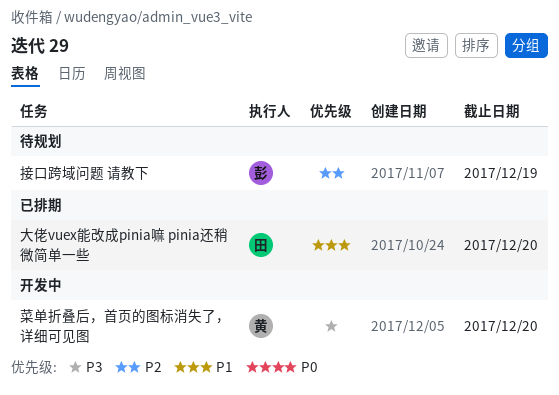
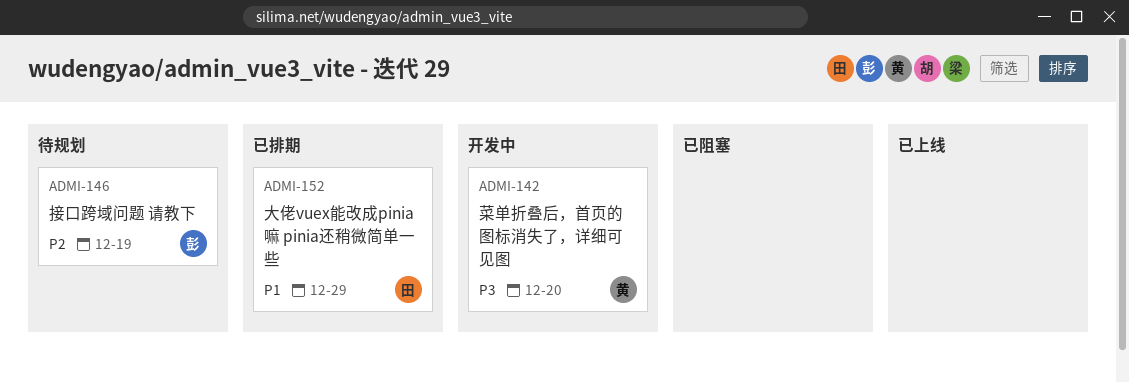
大佬vuex能改成pinia嘛 pinia还稍微简单一些, due: Dec 20 -> Dec 29

